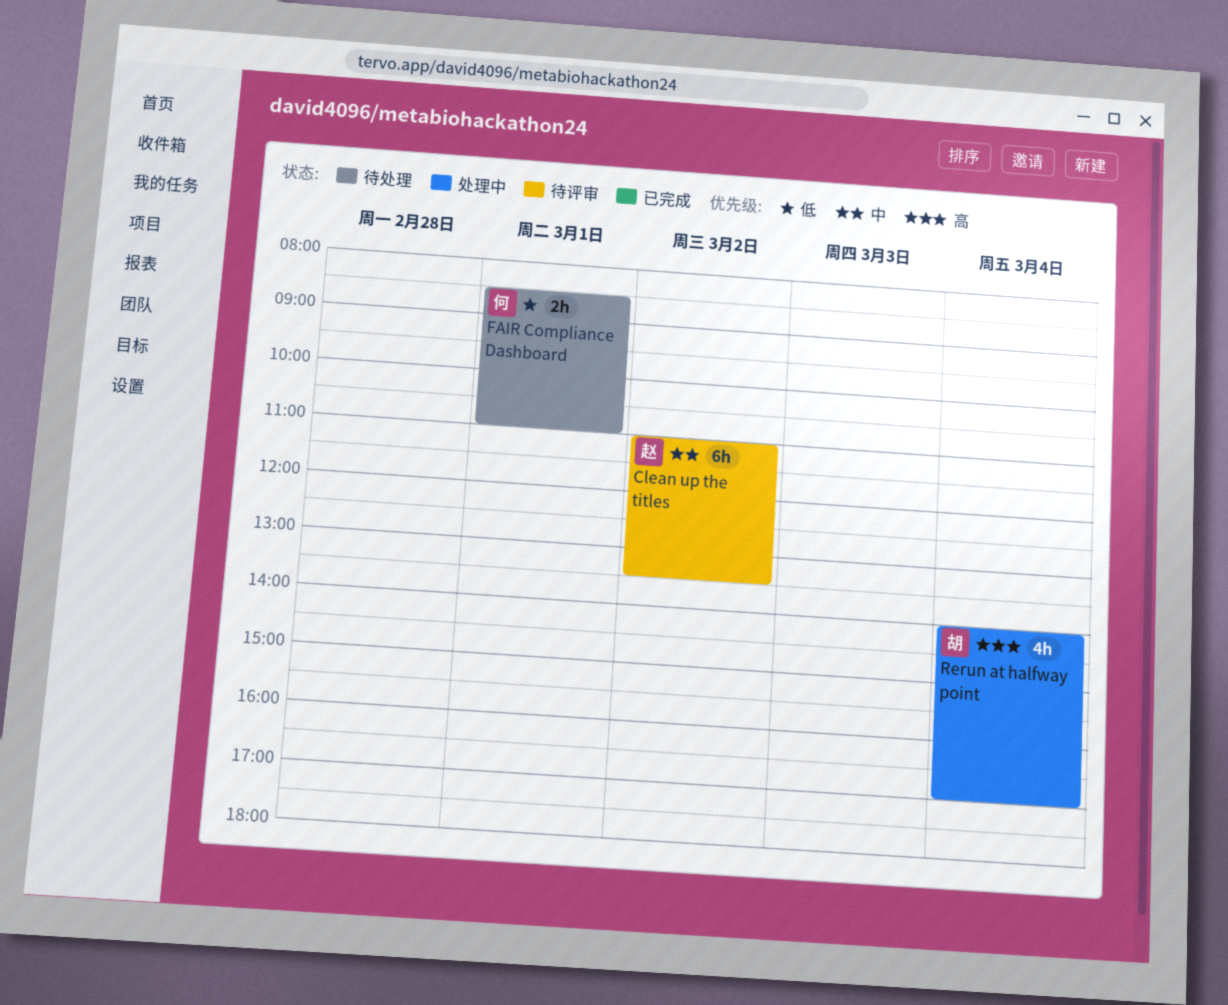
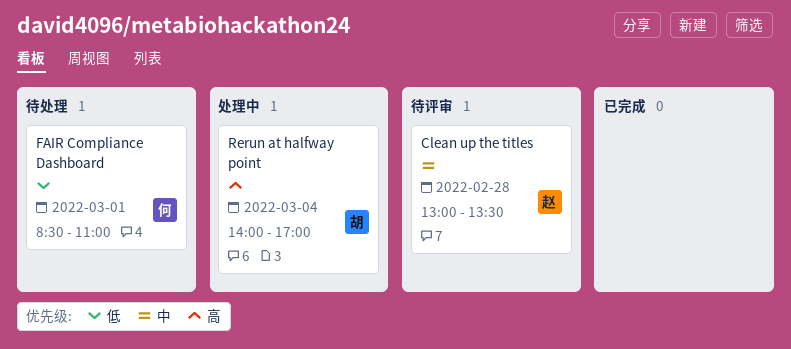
Clean up the titles, day: Mar 2 -> Feb 28
Clean up the titles, begins: 11:00 -> 13:00

